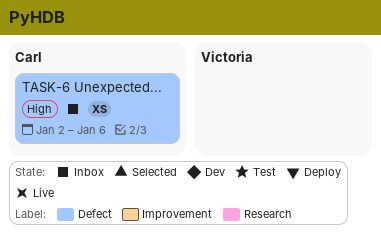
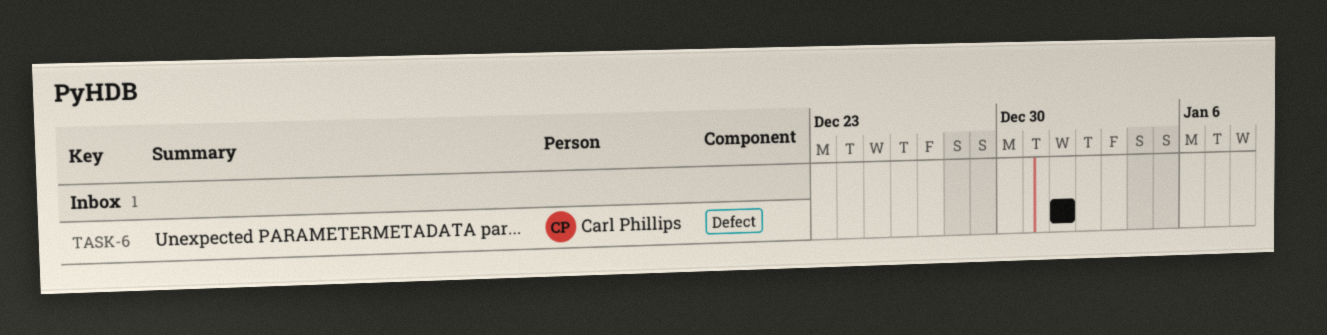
TASK-6, start: Jan 2 -> Jan 1
TASK-6, due: Jan 6 -> Jan 1

